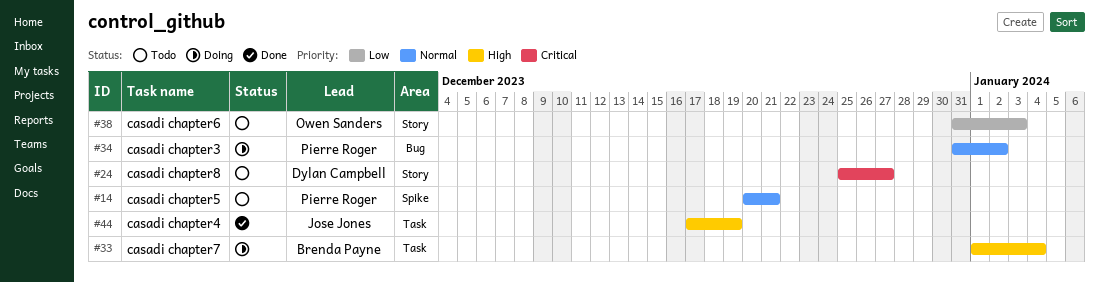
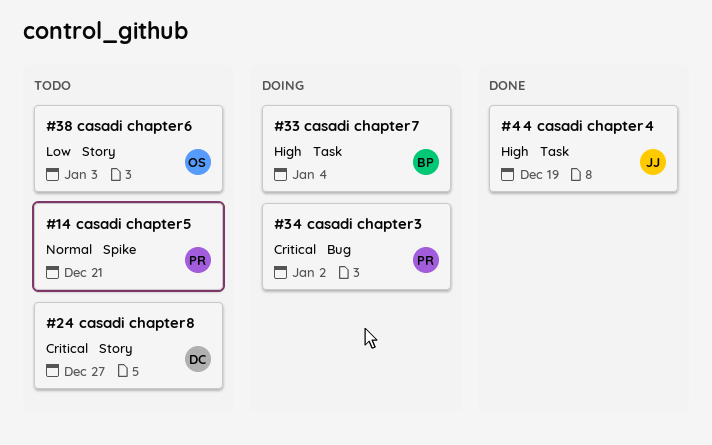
#34, priority: Normal -> Critical

